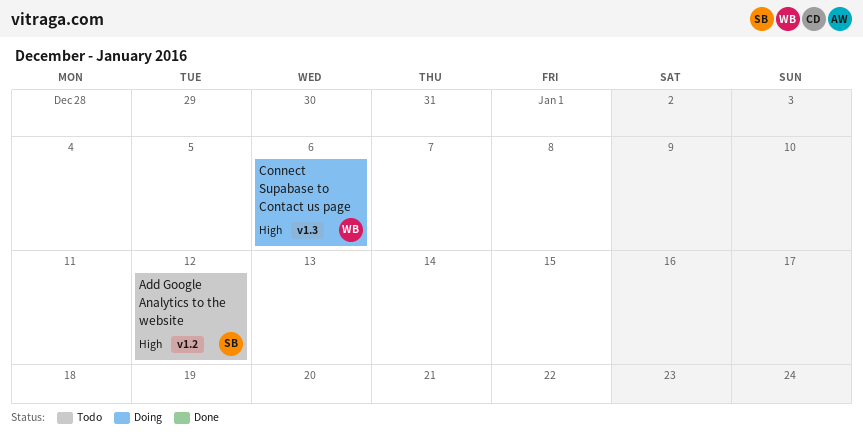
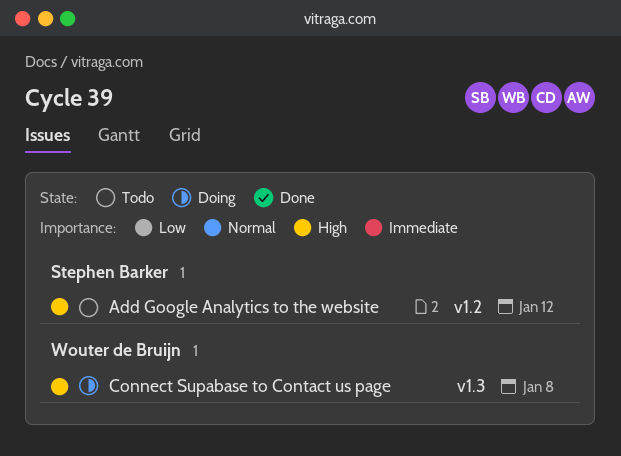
Connect Supabase to Contact us page, due: Jan 6 -> Jan 8

